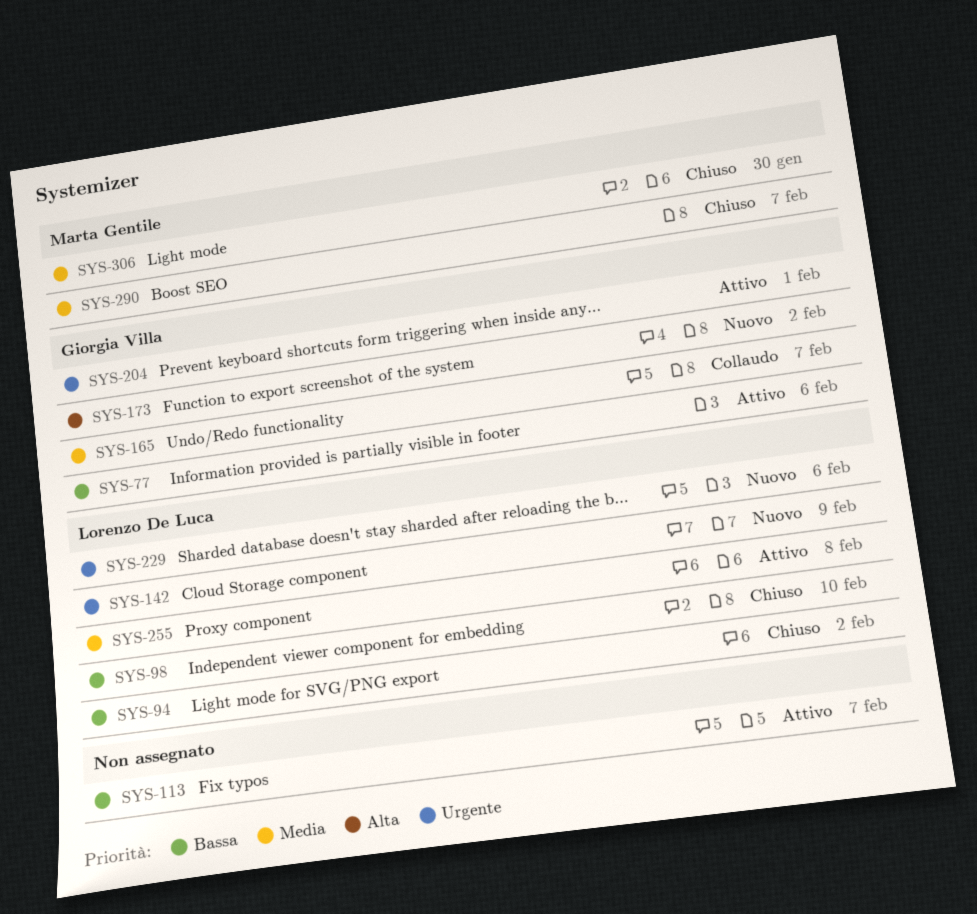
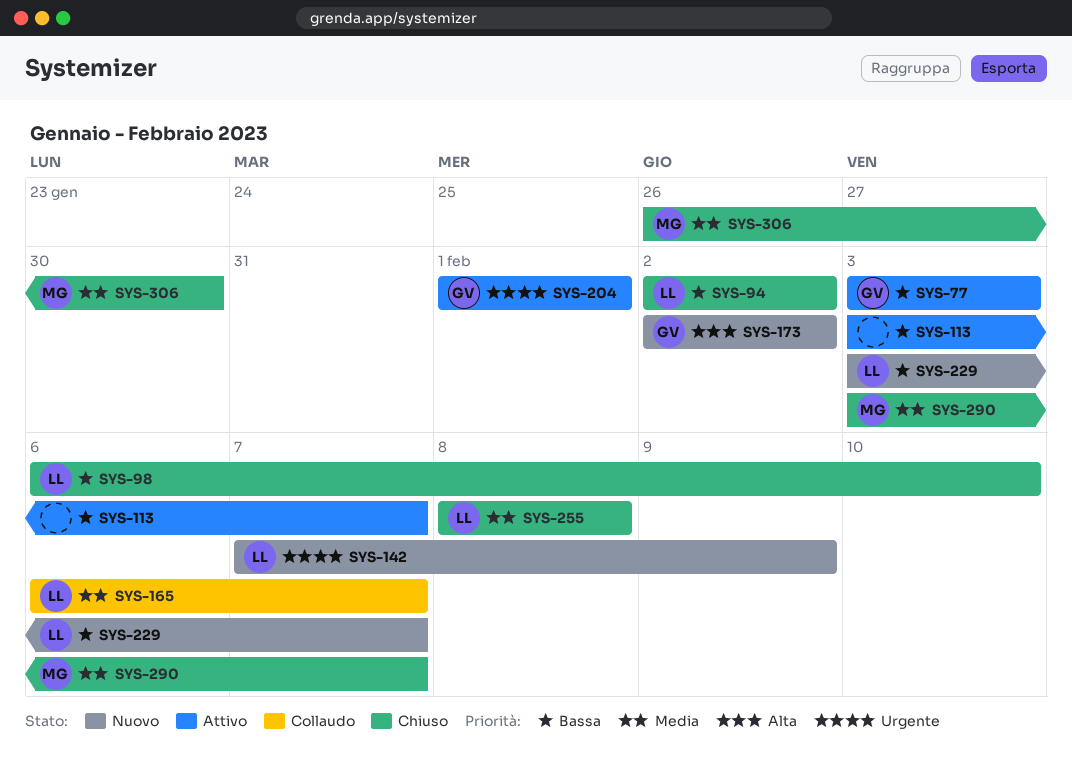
SYS-77, due: Feb 6 -> Feb 3
SYS-165, owner: Giorgia Villa -> Lorenzo De Luca
SYS-229, priority: Urgente -> Bassa
SYS-229, due: Feb 6 -> Feb 7
SYS-255, status: Attivo -> Chiuso

